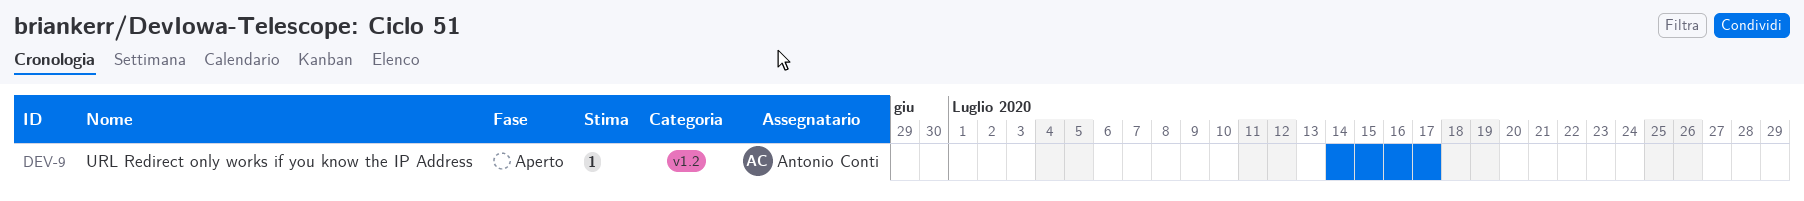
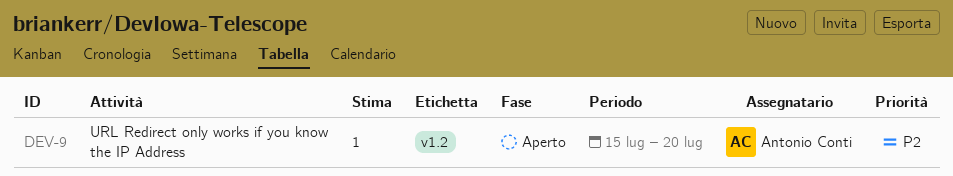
DEV-9, start: Jul 14 -> Jul 15
DEV-9, due: Jul 17 -> Jul 20

